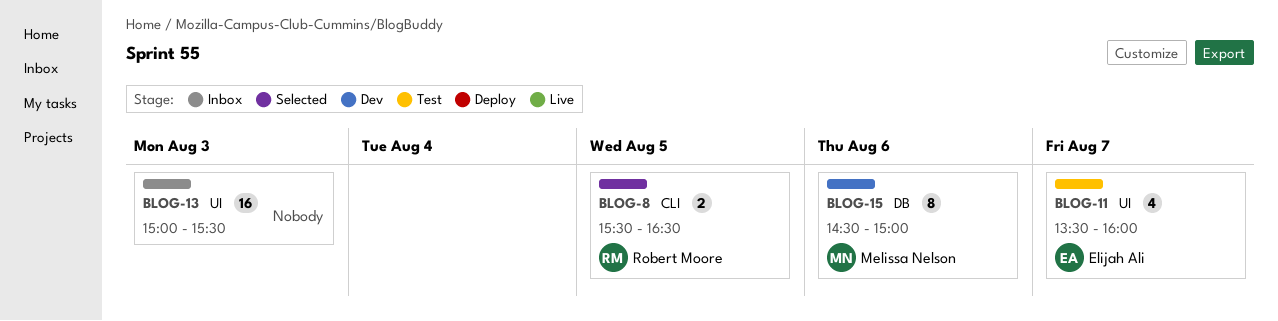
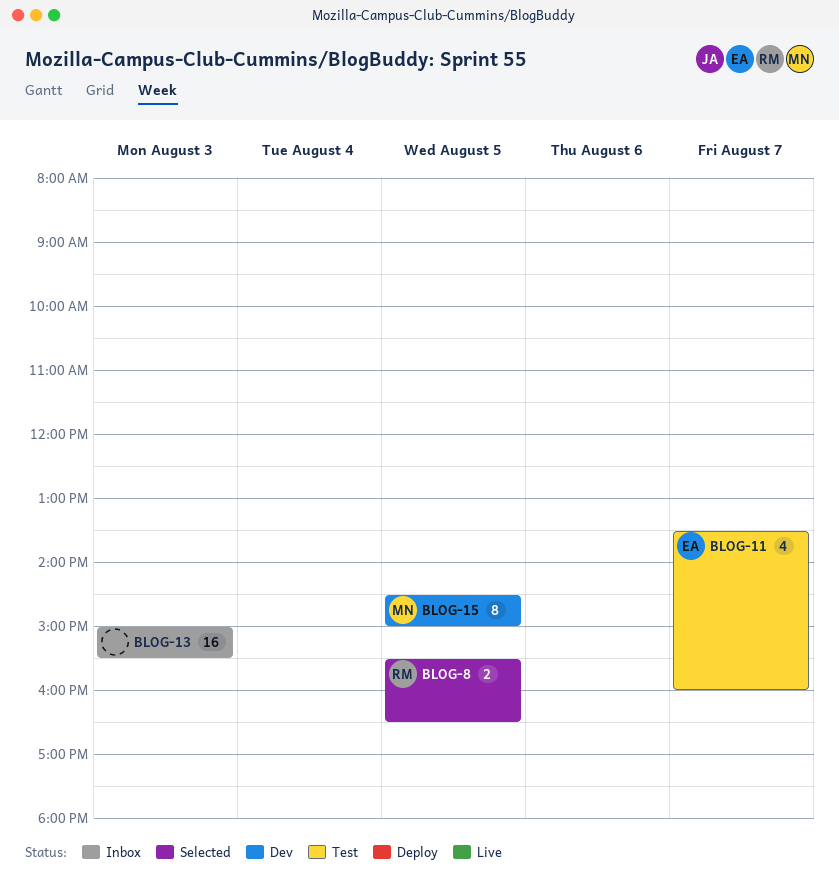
BLOG-15, day: Aug 6 -> Aug 5

